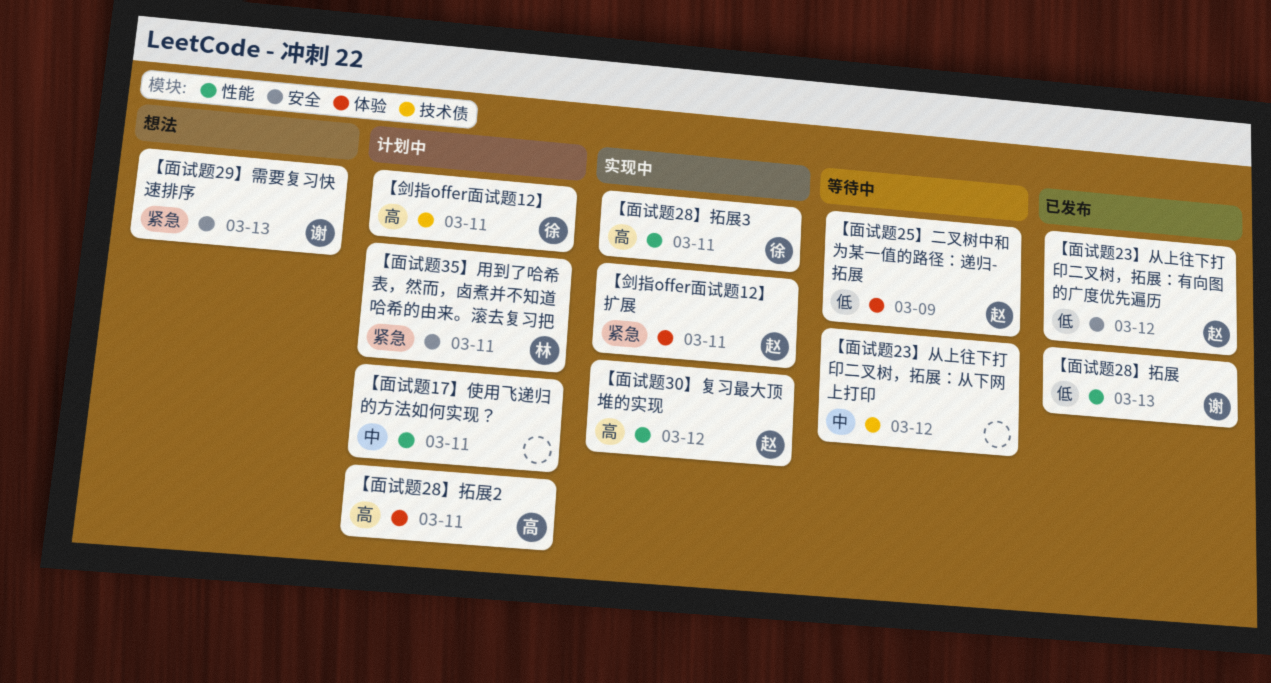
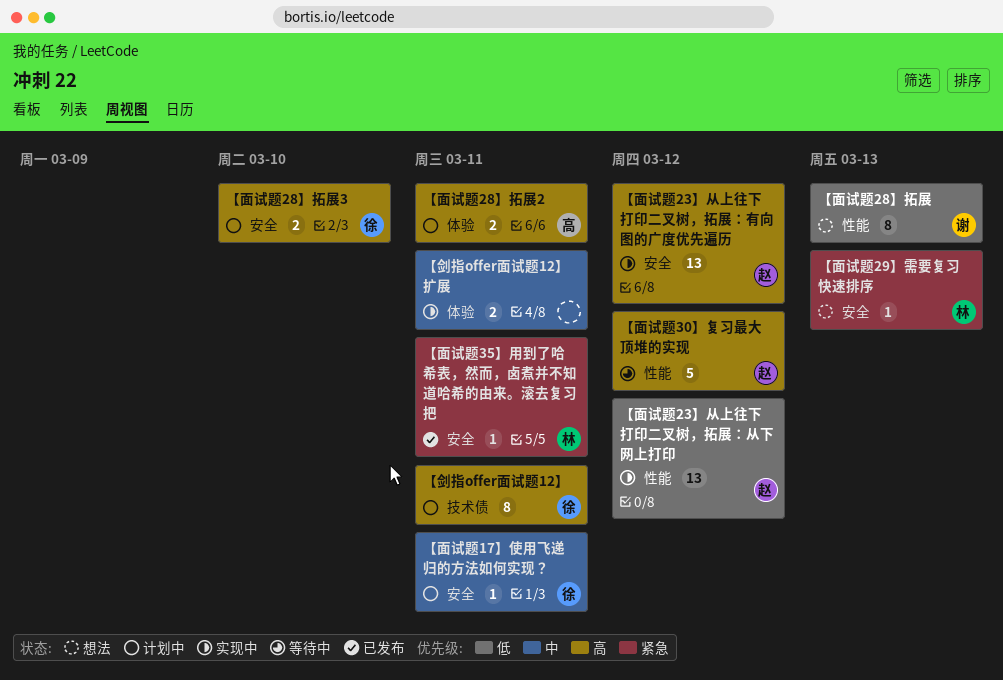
【剑指offer面试题12】扩展, owner: 赵 -> none
【剑指offer面试题12】扩展, priority: 紧急 -> 中
【面试题17】使用飞递归的方法如何实现？, owner: none -> 徐
【面试题17】使用飞递归的方法如何实现？, label: 性能 -> 安全
【面试题23】从上往下打印二叉树，拓展：从下网上打印, status: 等待中 -> 实现中
【面试题23】从上往下打印二叉树，拓展：从下网上打印, owner: none -> 赵
【面试题23】从上往下打印二叉树，拓展：从下网上打印, priority: 中 -> 低
【面试题23】从上往下打印二叉树，拓展：从下网上打印, label: 技术债 -> 性能
【面试题23】从上往下打印二叉树，拓展：有向图的广度优先遍历, status: 已发布 -> 实现中
【面试题23】从上往下打印二叉树，拓展：有向图的广度优先遍历, priority: 低 -> 高
【面试题25】二叉树中和为某一值的路径：递归-拓展: present -> none
【面试题28】拓展, status: 已发布 -> 想法
【面试题28】拓展3, status: 实现中 -> 计划中
【面试题28】拓展3, label: 性能 -> 安全
【面试题28】拓展3, due: Mar 11 -> Mar 10
【面试题29】需要复习快速排序, owner: 谢 -> 林
【面试题30】复习最大顶堆的实现, status: 实现中 -> 等待中
【面试题35】用到了哈希表，然而，卤煮并不知道哈希的由来。滚去复习把, status: 计划中 -> 已发布

